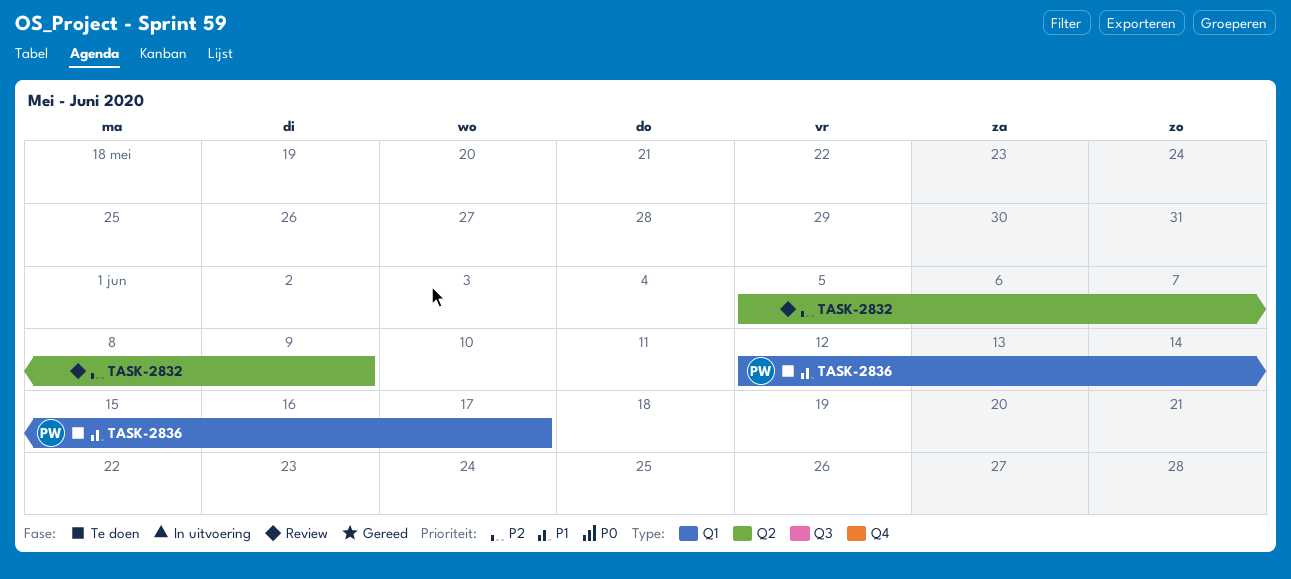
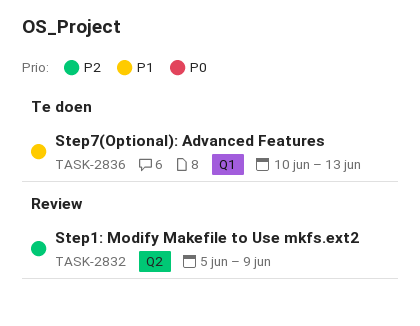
TASK-2836, start: Jun 12 -> Jun 10
TASK-2836, due: Jun 17 -> Jun 13

